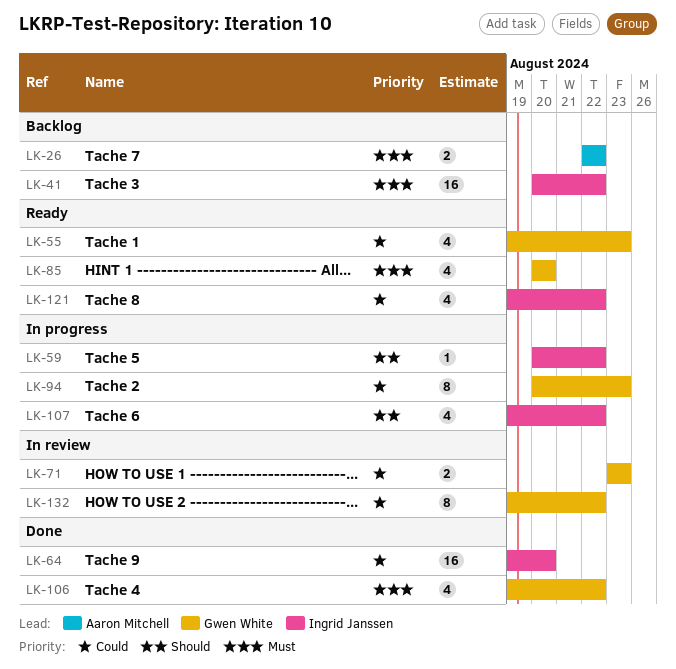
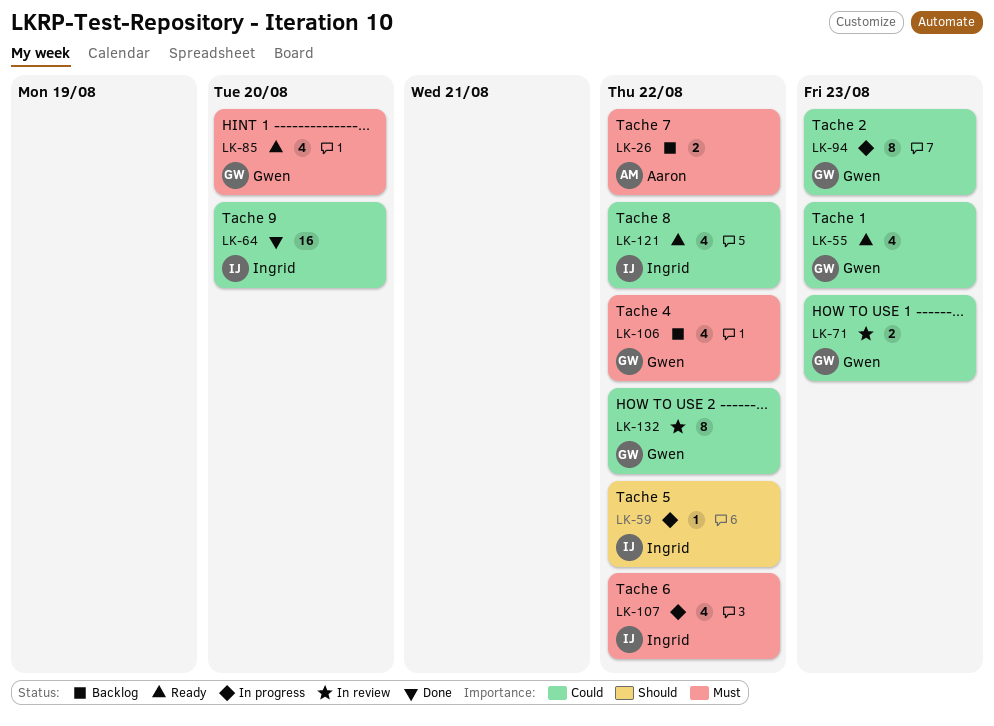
LK-41: present -> none
LK-106, status: Done -> Backlog
LK-107, priority: Should -> Must

